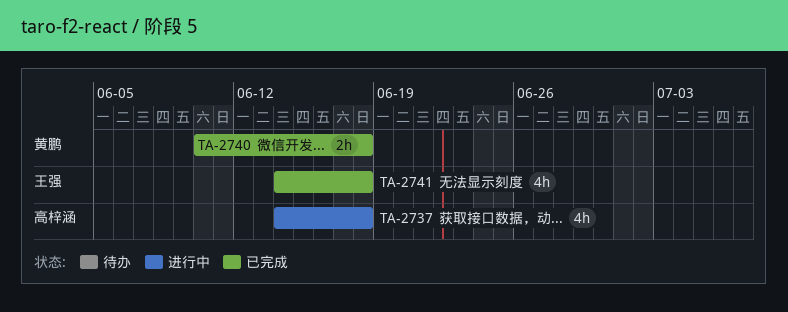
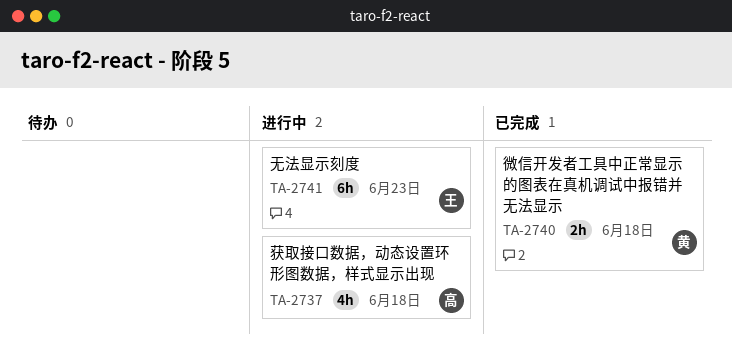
TA-2741, status: 已完成 -> 进行中
TA-2741, estimate: 4h -> 6h
TA-2741, due: Jun 18 -> Jun 23

